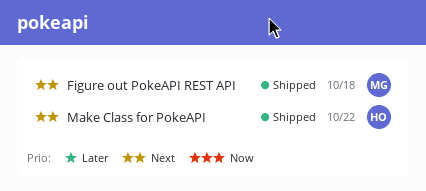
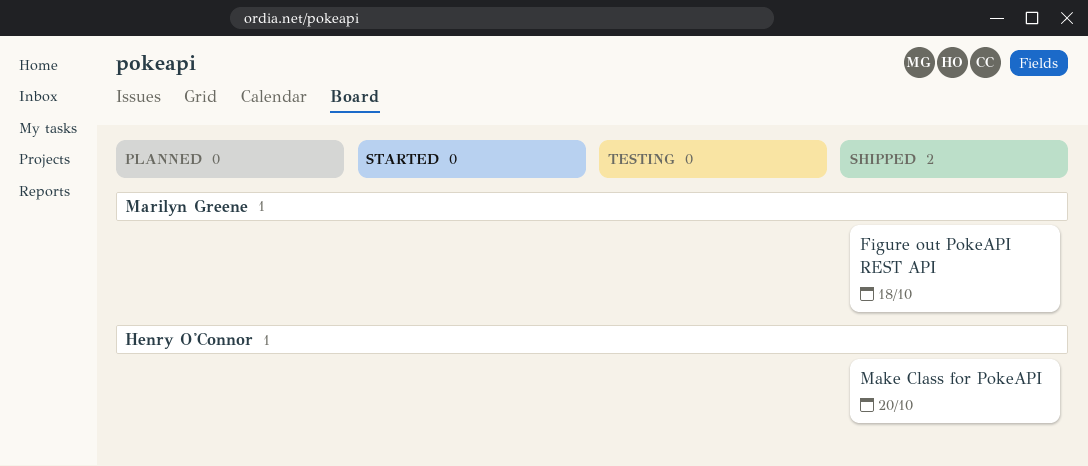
Make Class for PokeAPI, due: Oct 22 -> Oct 20

